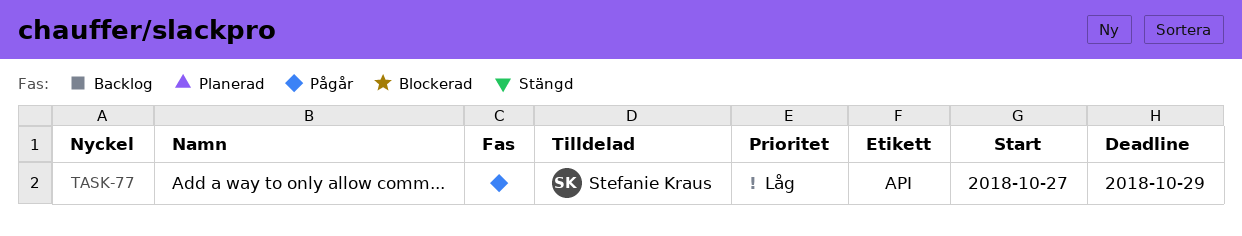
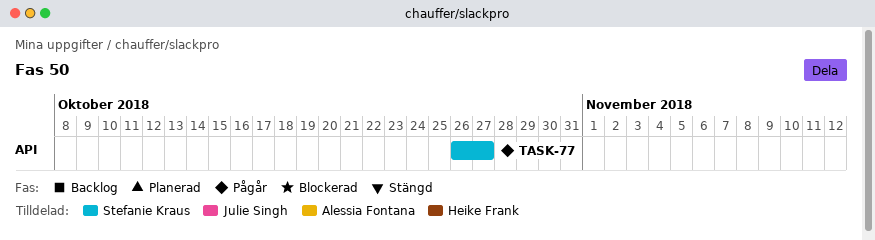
TASK-77, start: Oct 27 -> Oct 26
TASK-77, due: Oct 29 -> Oct 27

